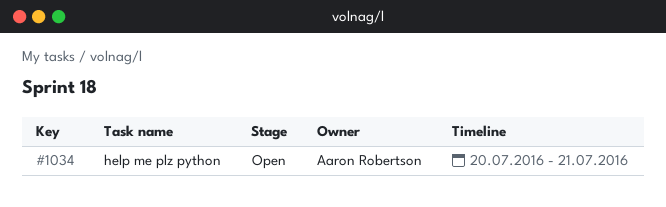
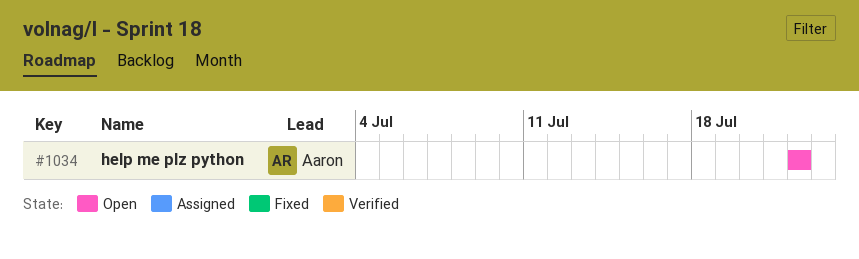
#1034, start: Jul 20 -> Jul 22
#1034, due: Jul 21 -> Jul 22

